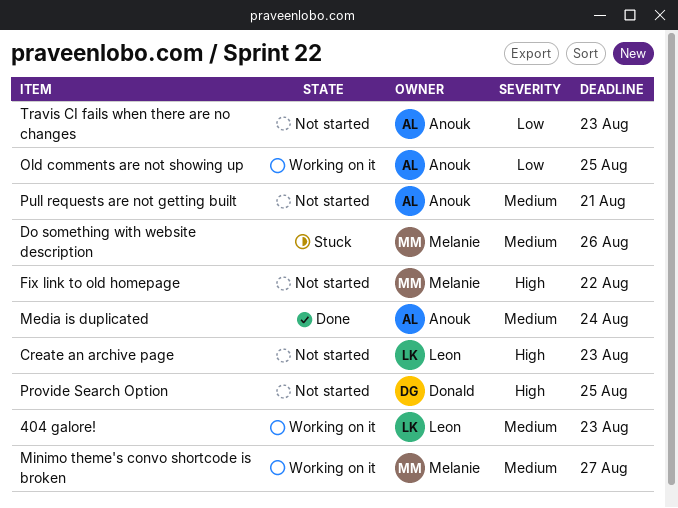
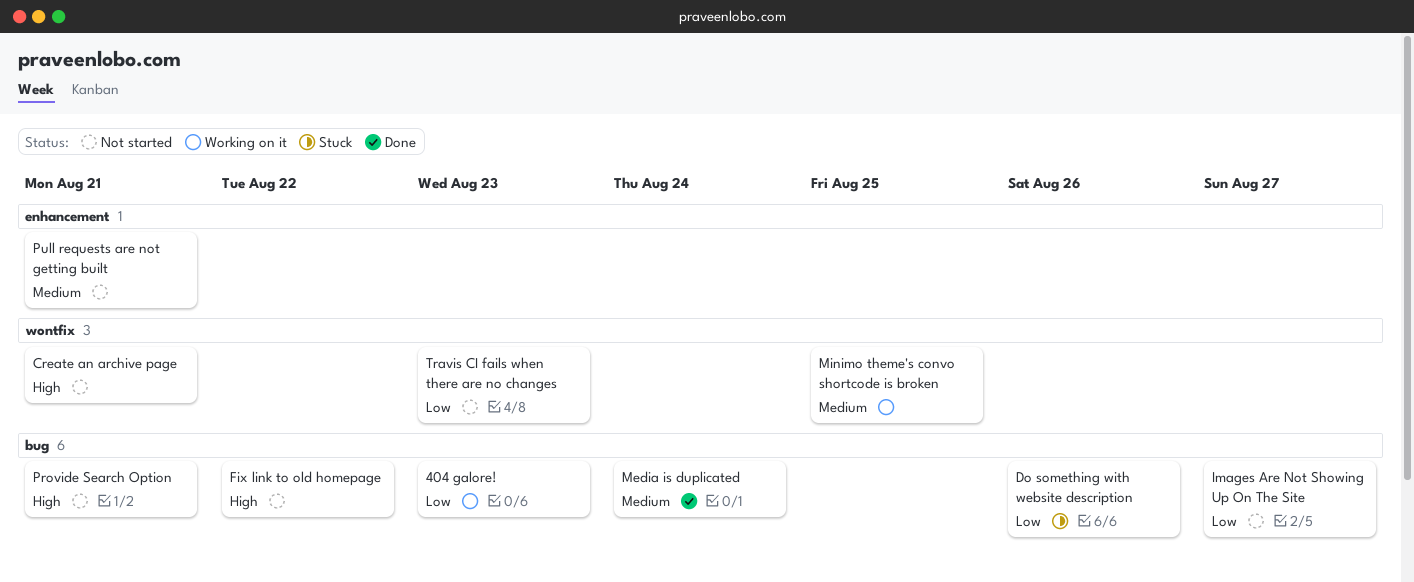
404 galore!, priority: Medium -> Low
Create an archive page, due: Aug 23 -> Aug 21
Do something with website description, priority: Medium -> Low
Images Are Not Showing Up On The Site: none -> present
Minimo theme's convo shortcode is broken, due: Aug 27 -> Aug 25
Old comments are not showing up: present -> none
Provide Search Option, due: Aug 25 -> Aug 21

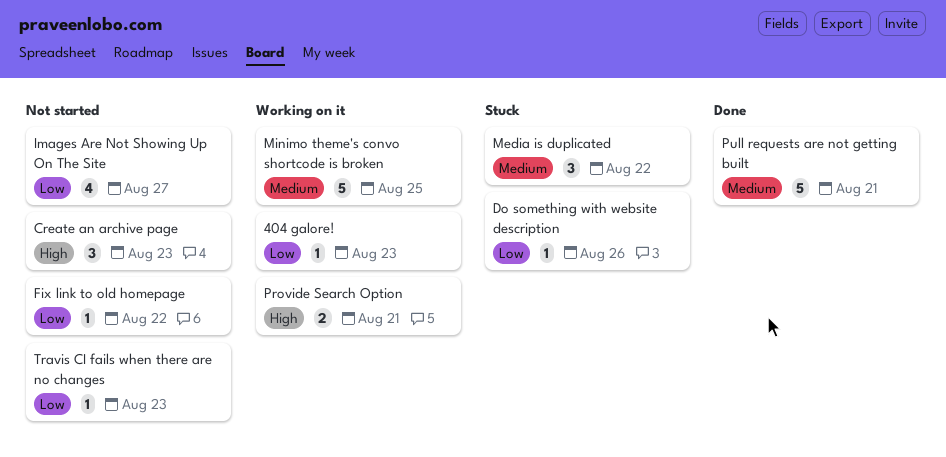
Create an archive page, due: Aug 21 -> Aug 23
Fix link to old homepage, priority: High -> Low
Media is duplicated, status: Done -> Stuck
Media is duplicated, due: Aug 24 -> Aug 22
Provide Search Option, status: Not started -> Working on it
Pull requests are not getting built, status: Not started -> Done

